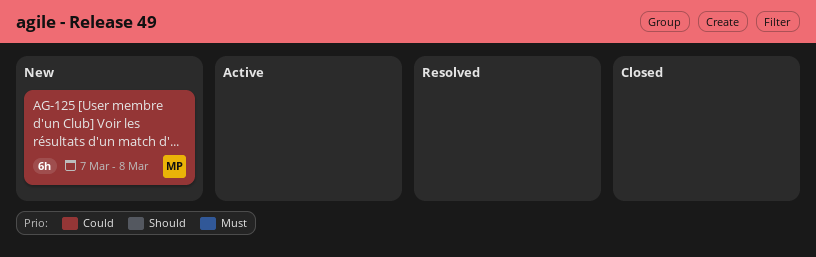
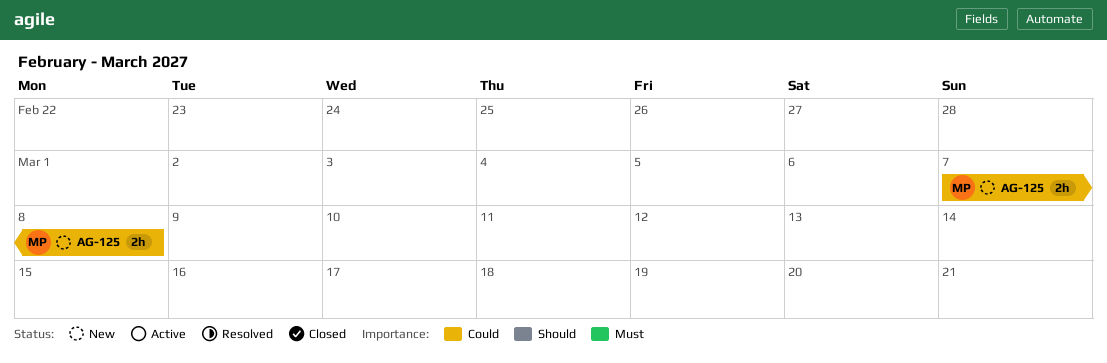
AG-125, estimate: 6h -> 2h

